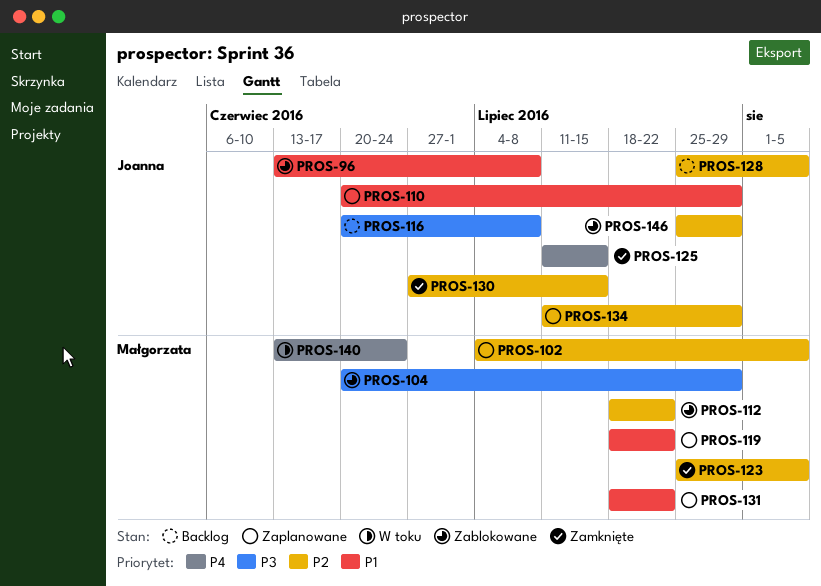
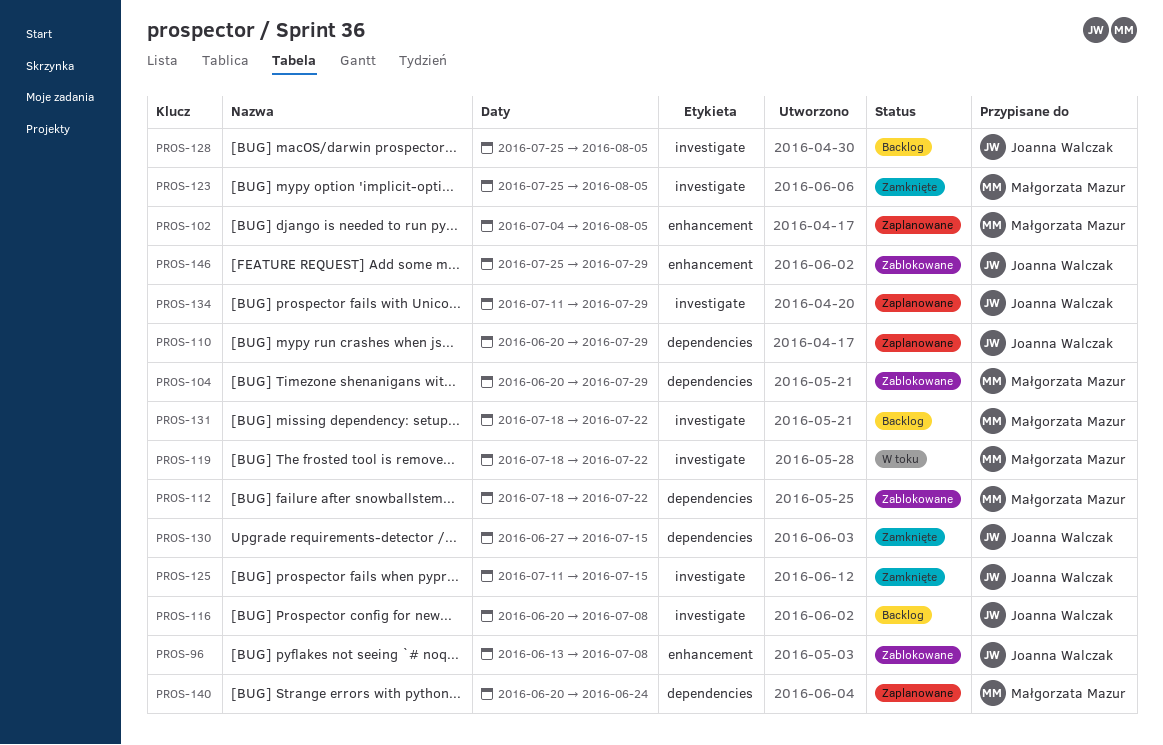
PROS-119, status: Zaplanowane -> W toku
PROS-131, status: Zaplanowane -> Backlog
PROS-140, status: W toku -> Zaplanowane
PROS-140, start: Jun 13 -> Jun 20

